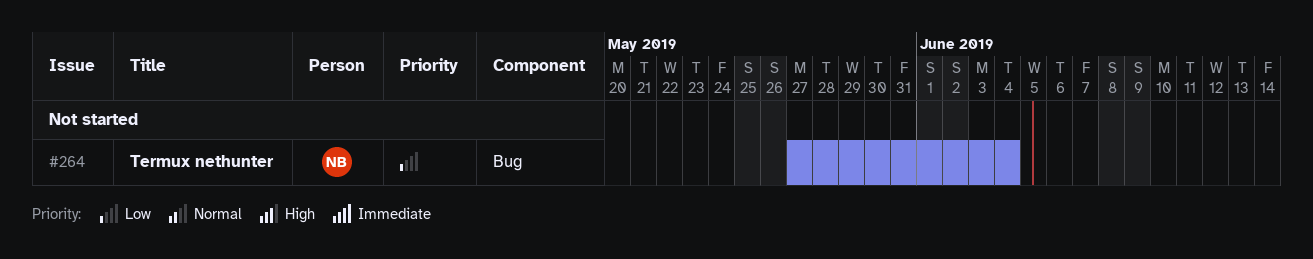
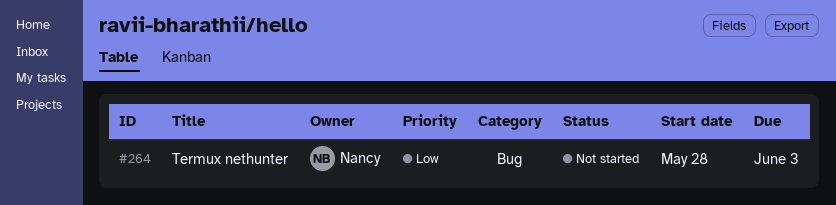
#264, start: May 27 -> May 28
#264, due: Jun 4 -> Jun 3

